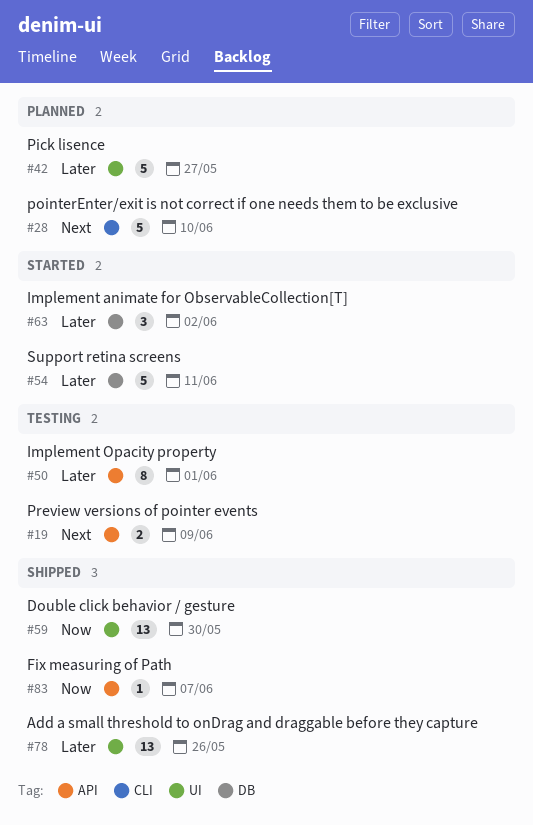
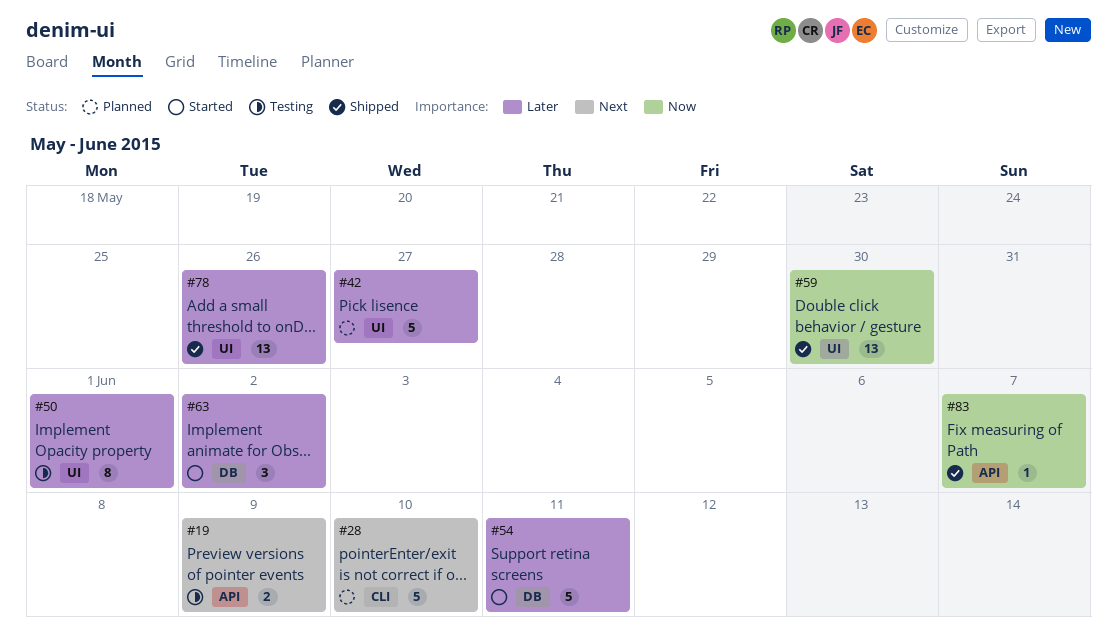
#50, label: API -> UI

